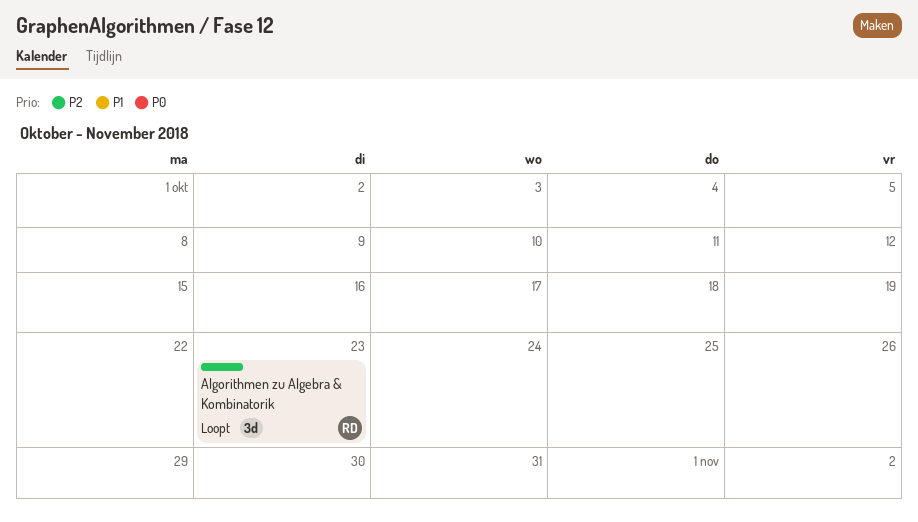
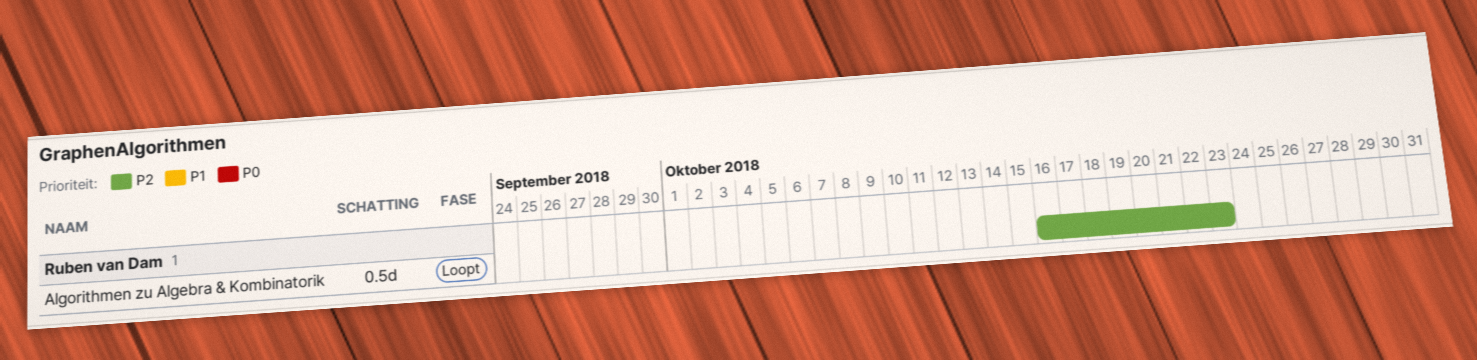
Algorithmen zu Algebra & Kombinatorik, estimate: 3d -> 0.5d

